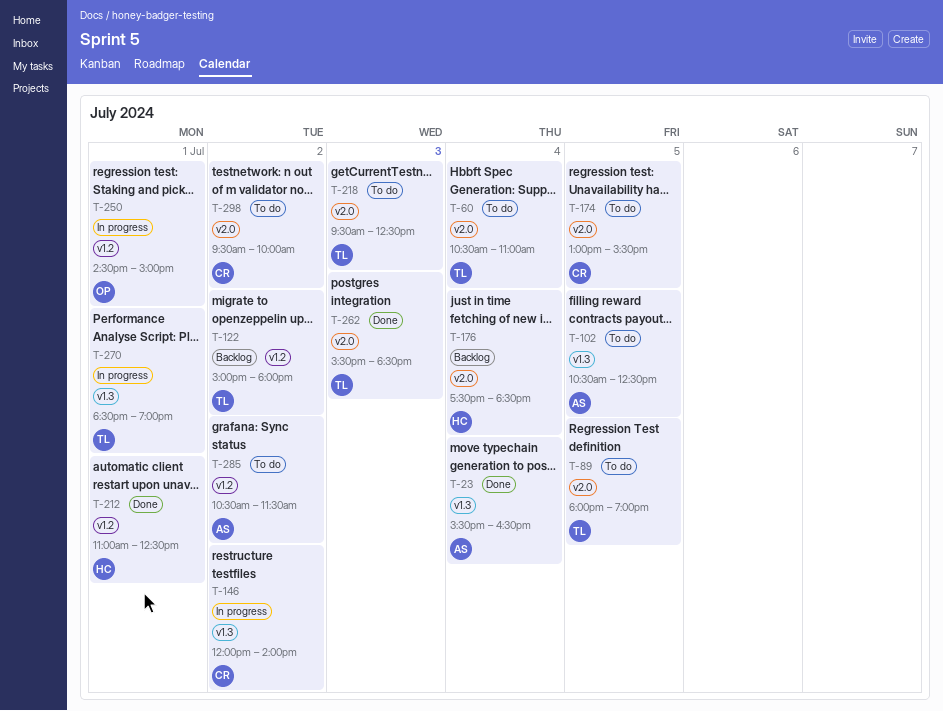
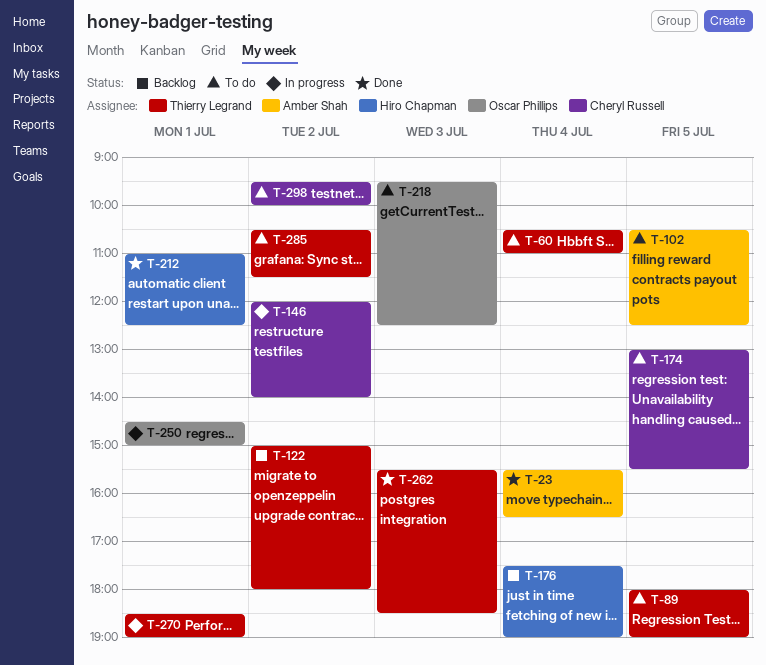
T-176, ends: 18:30 -> 19:00
T-218, owner: Thierry Legrand -> Oscar Phillips
T-285, owner: Amber Shah -> Thierry Legrand

